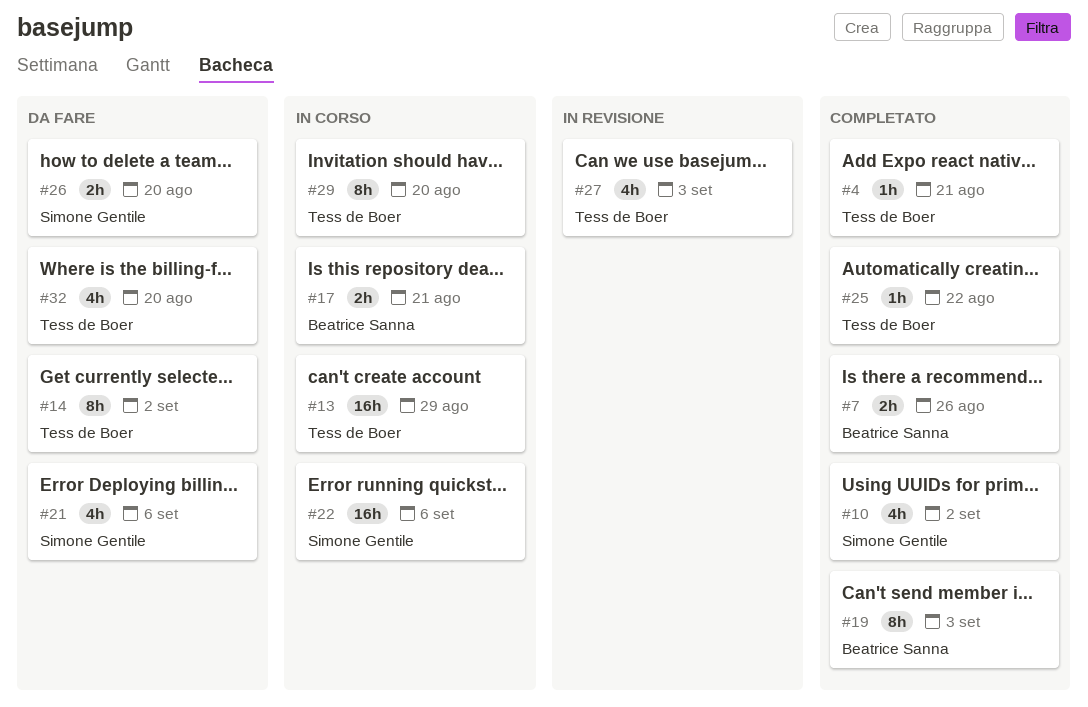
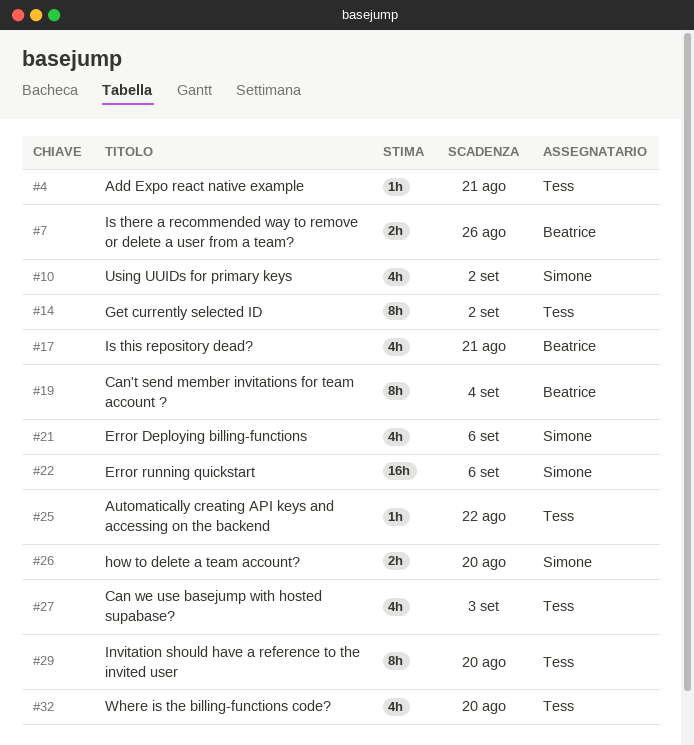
#13: present -> none
#17, estimate: 2h -> 4h
#19, due: Sep 3 -> Sep 4

